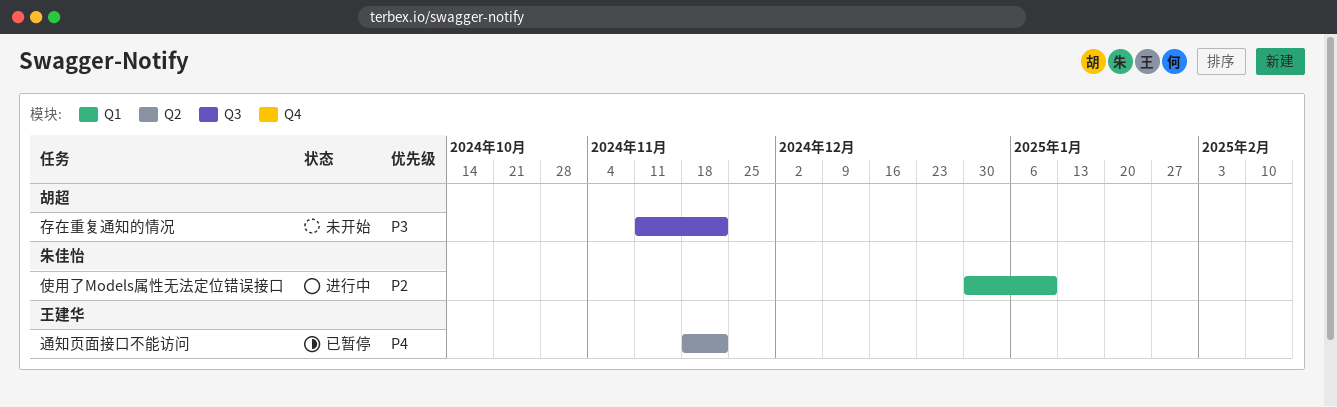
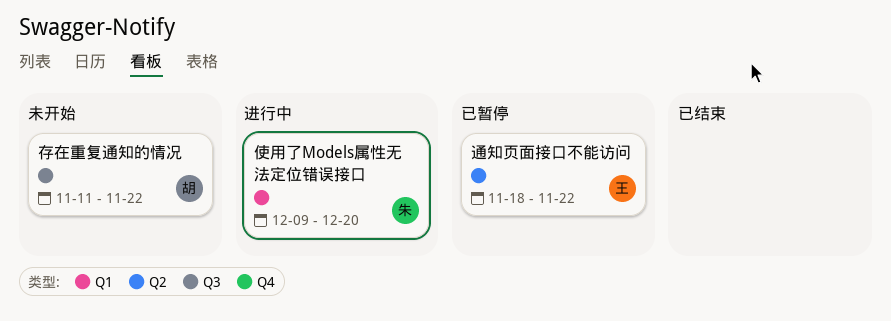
使用了Models属性无法定位错误接口, start: Dec 30 -> Dec 9
使用了Models属性无法定位错误接口, due: Jan 10 -> Dec 20

